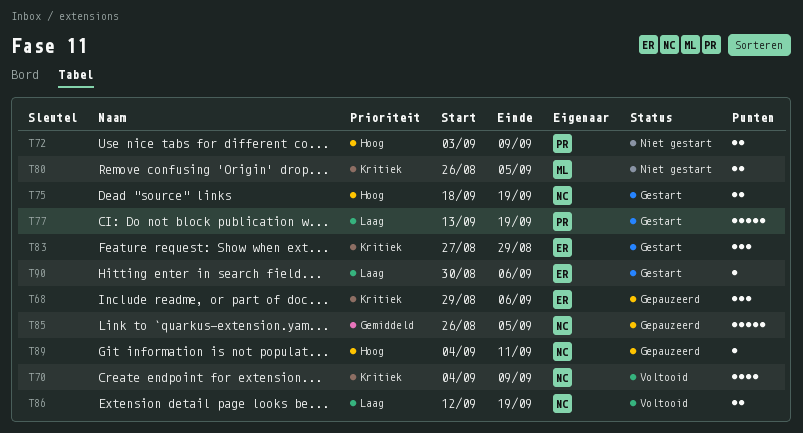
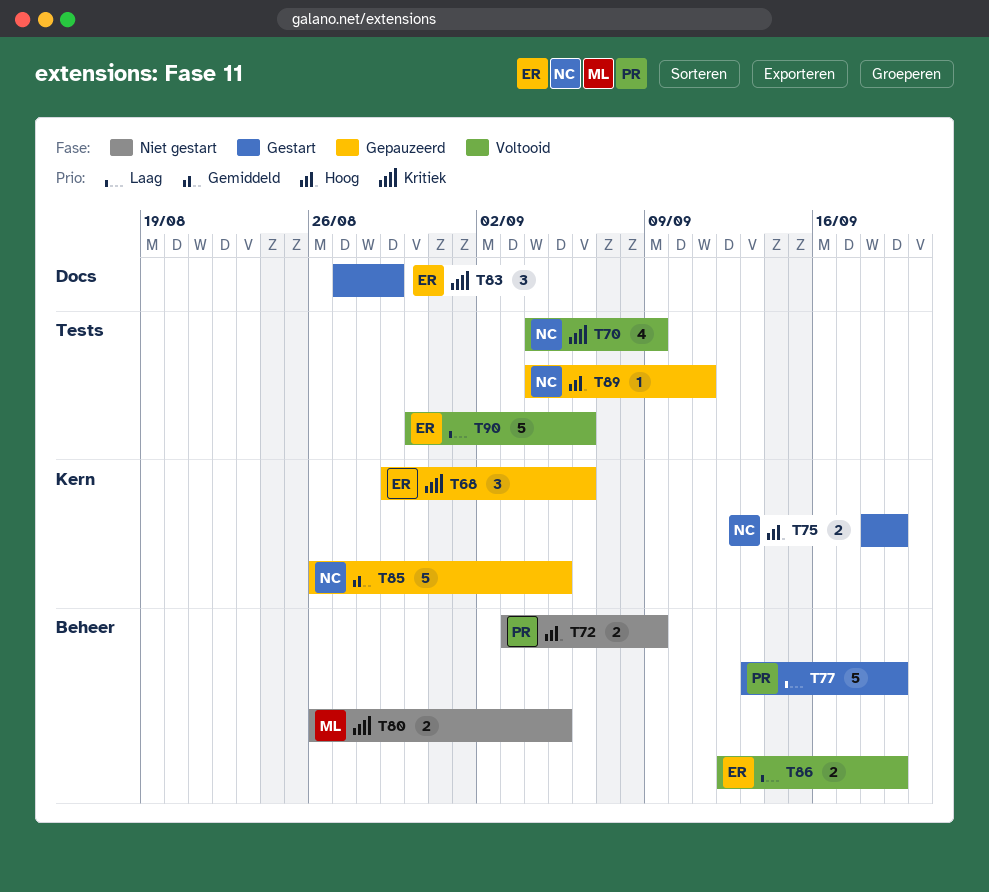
T86, owner: NC -> ER
T90, status: Gestart -> Voltooid
T90, estimate: 1 -> 5

